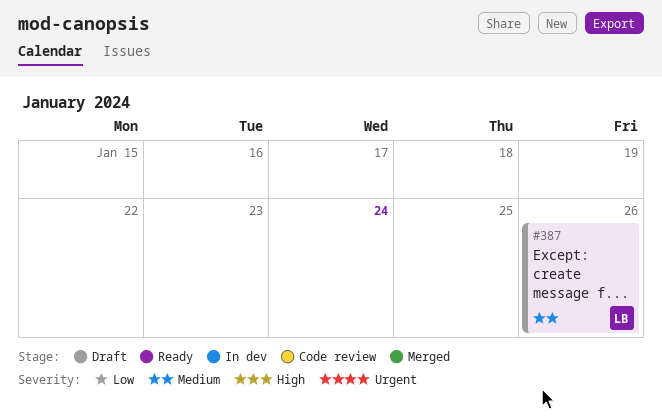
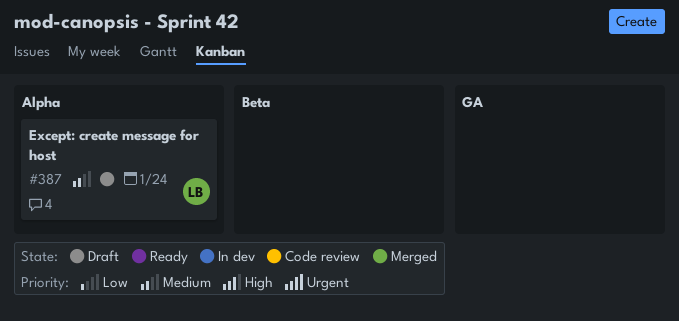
#387, due: Jan 26 -> Jan 24

